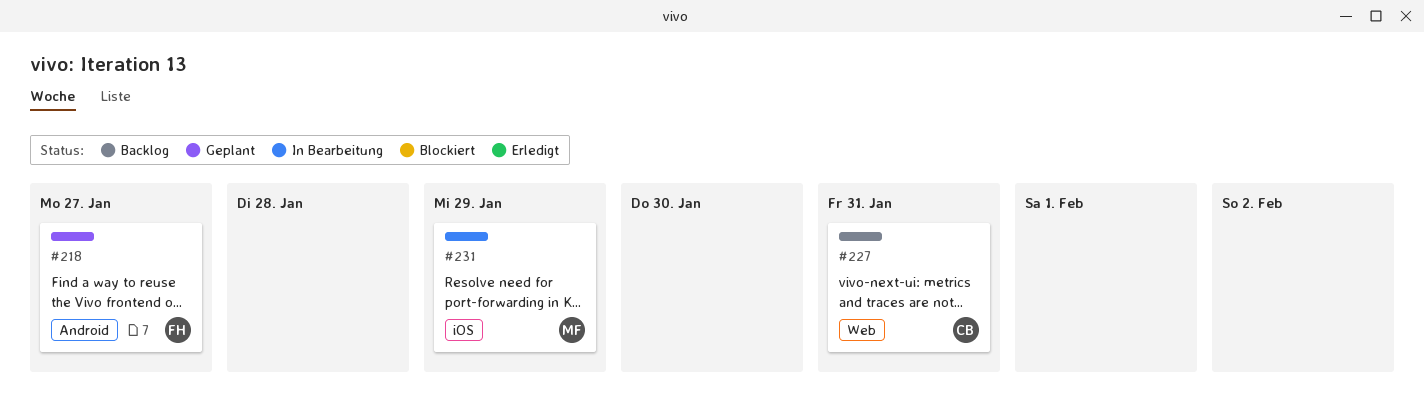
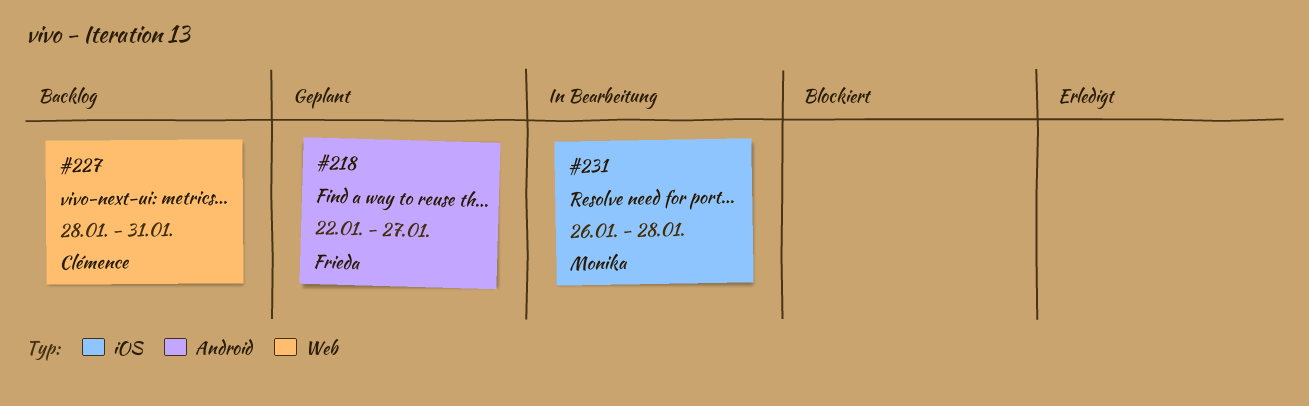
#231, due: Jan 29 -> Jan 28

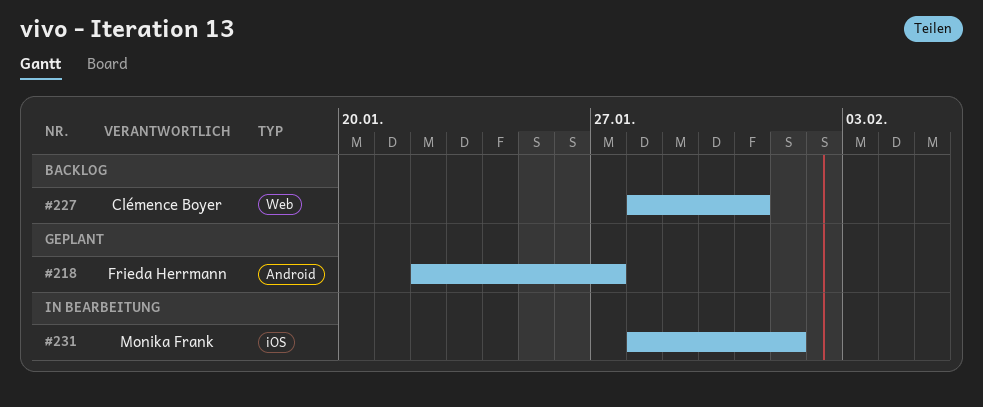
#231, start: Jan 26 -> Jan 28
#231, due: Jan 28 -> Feb 1

